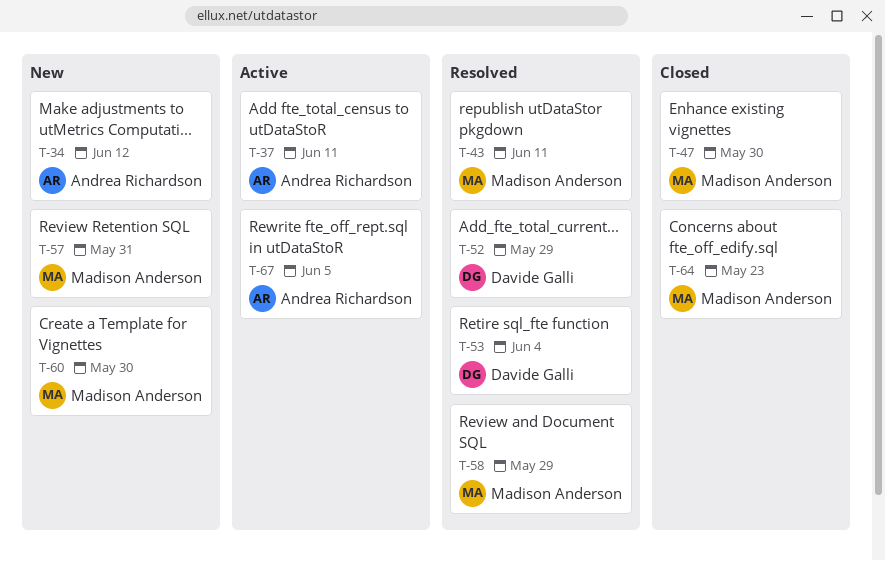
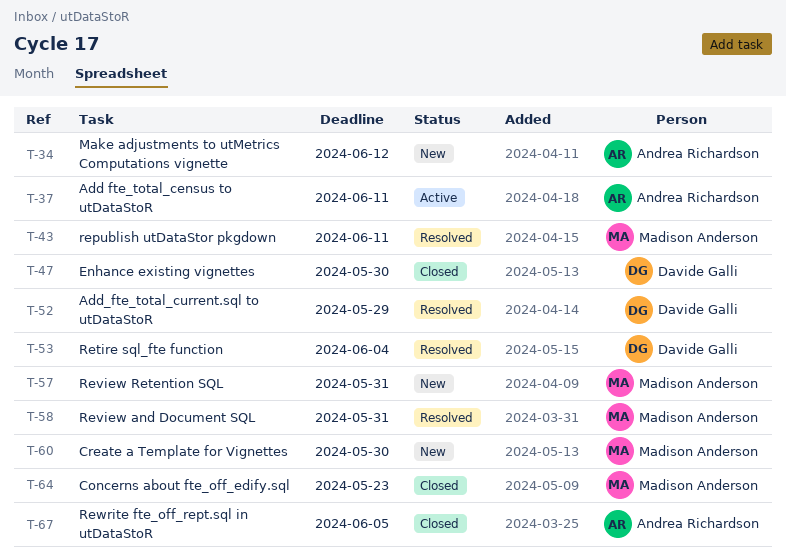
T-47, owner: Madison Anderson -> Davide Galli
T-58, due: May 29 -> May 31
T-67, status: Active -> Closed

